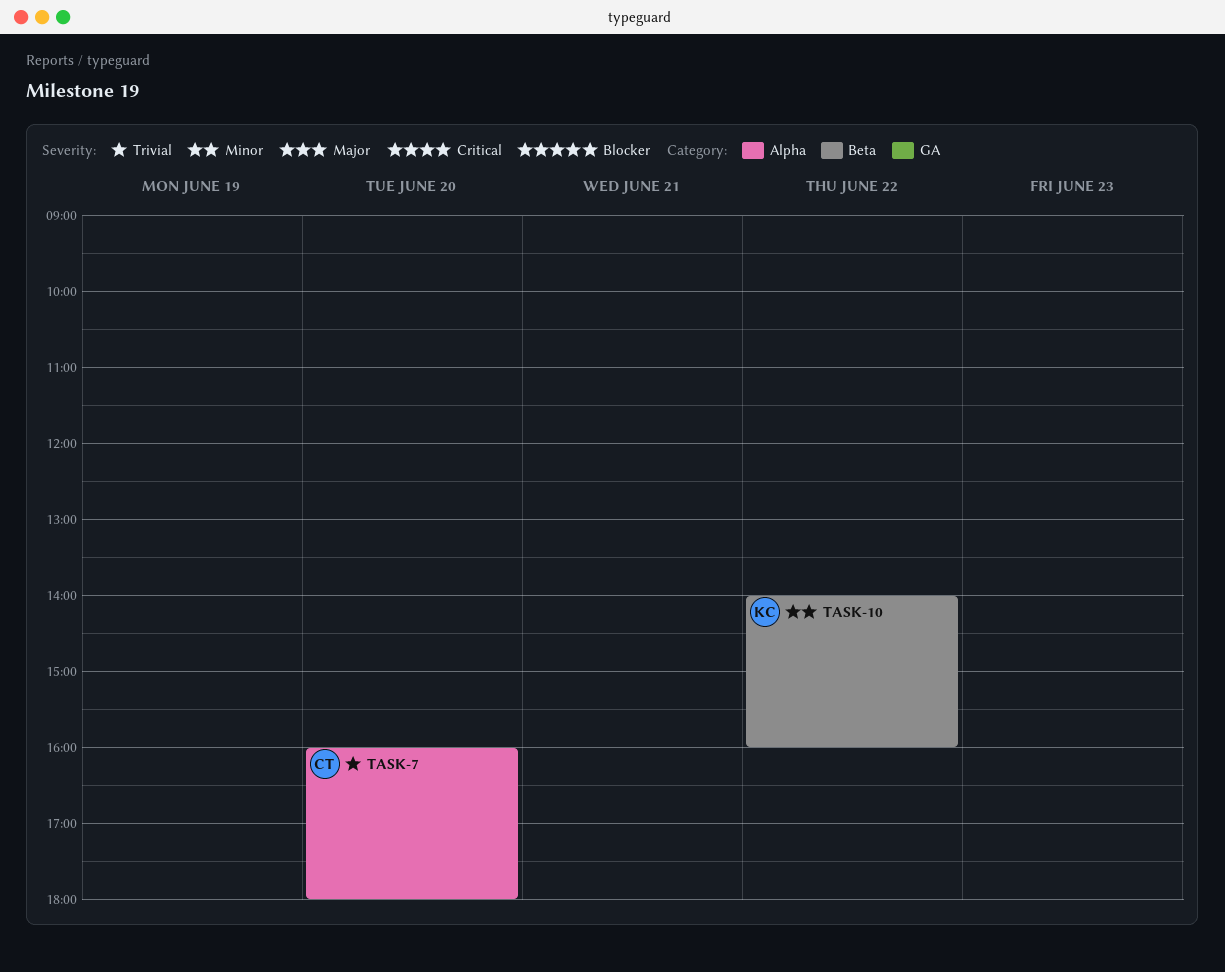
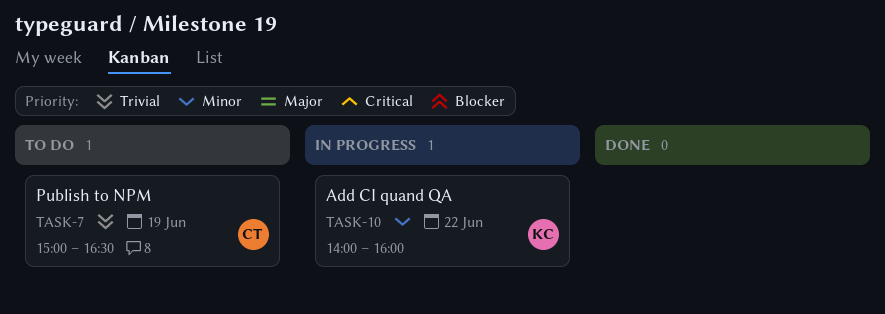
TASK-7, day: Jun 20 -> Jun 19
TASK-7, begins: 16:00 -> 15:00
TASK-7, ends: 18:00 -> 16:30

